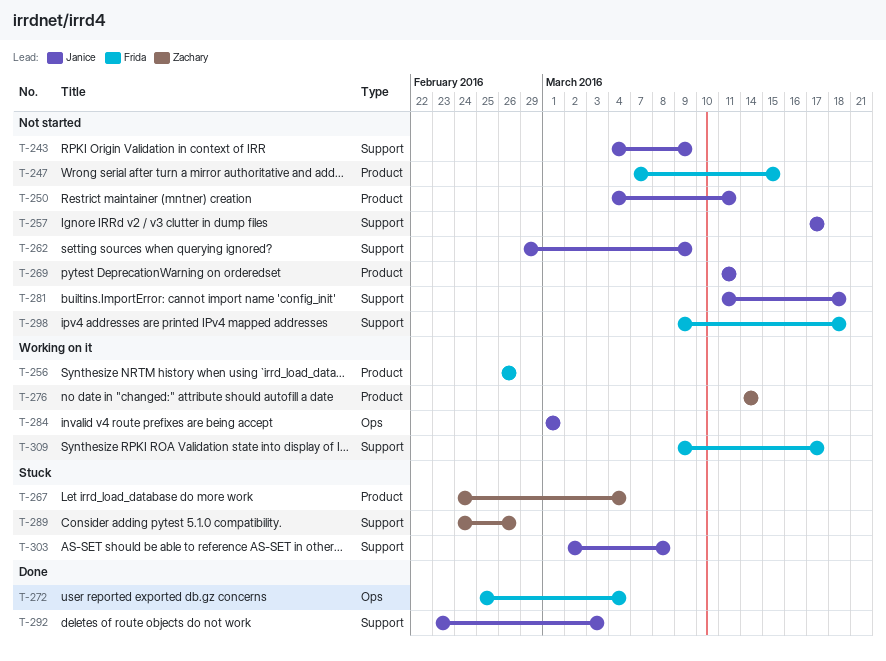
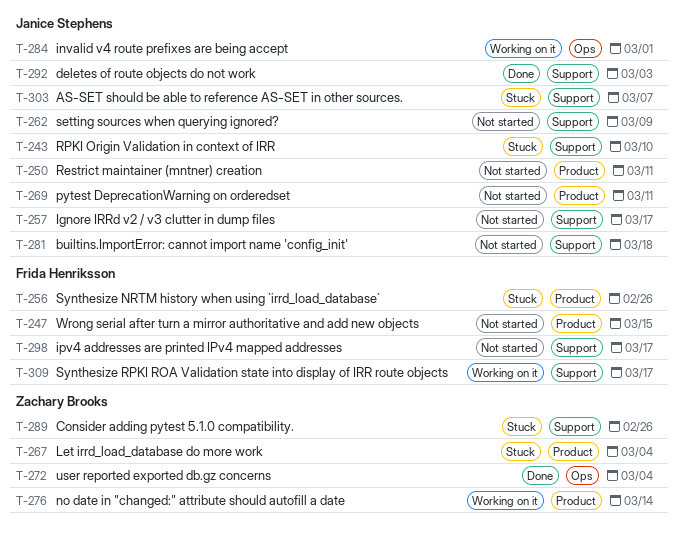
T-243, status: Not started -> Stuck
T-243, due: Mar 9 -> Mar 10
T-256, status: Working on it -> Stuck
T-272, owner: Frida Henriksson -> Zachary Brooks
T-298, due: Mar 18 -> Mar 17
T-303, due: Mar 8 -> Mar 7

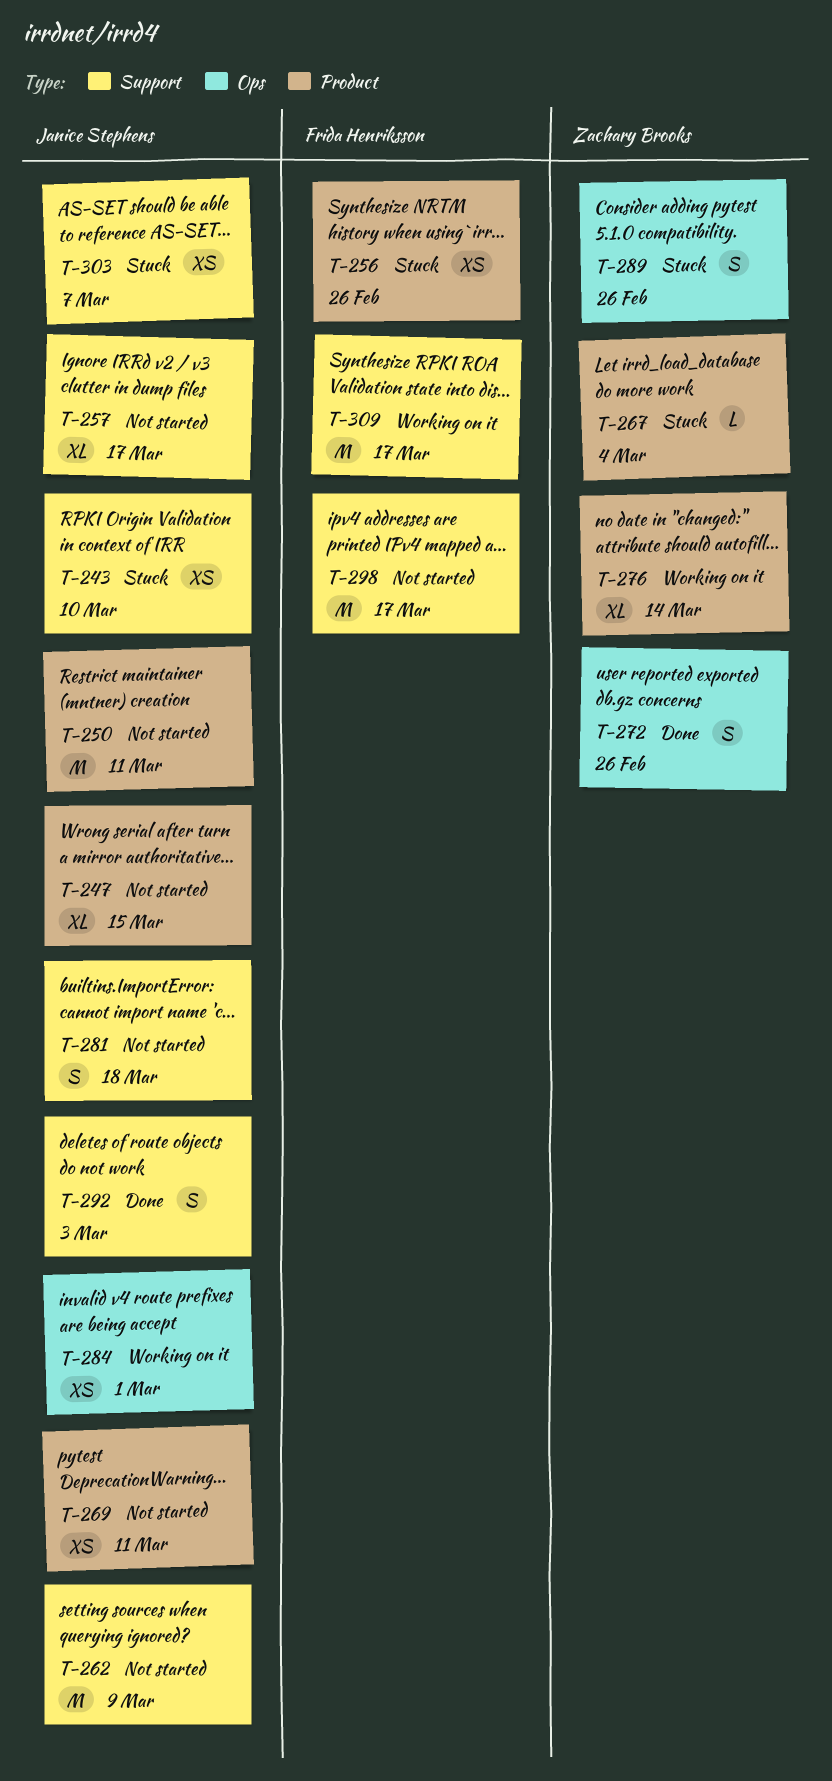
T-247, owner: Frida Henriksson -> Janice Stephens
T-272, due: Mar 4 -> Feb 26
T-289, label: Support -> Ops

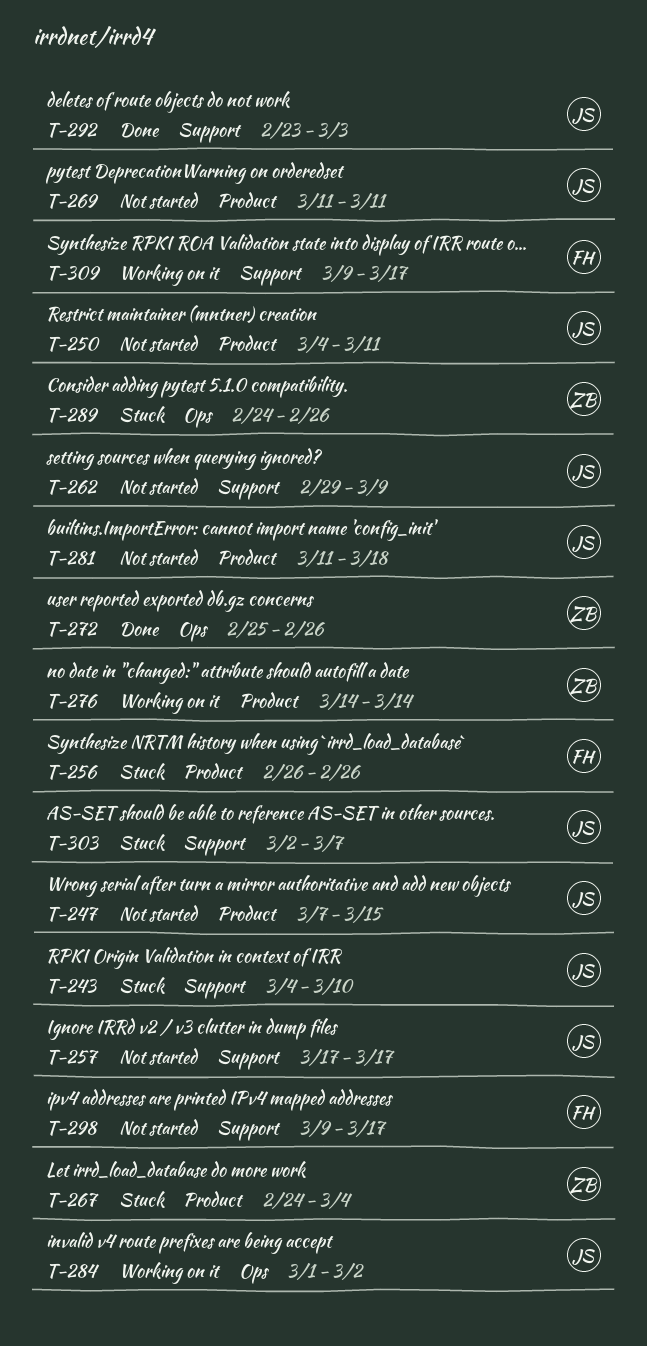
T-281, label: Support -> Product
T-284, due: Mar 1 -> Mar 2

